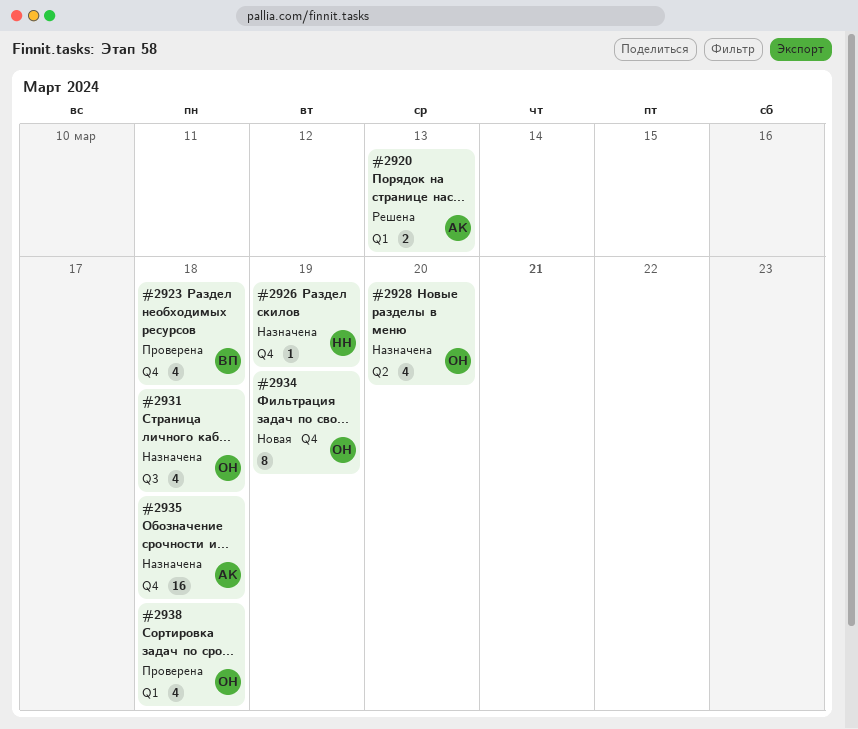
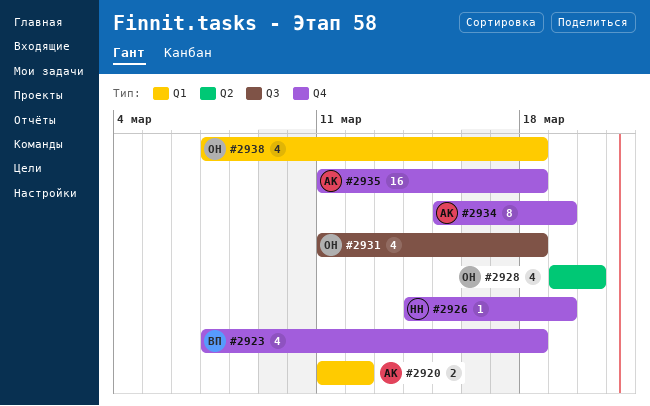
#2920, due: Mar 13 -> Mar 12
#2934, owner: ОН -> АК

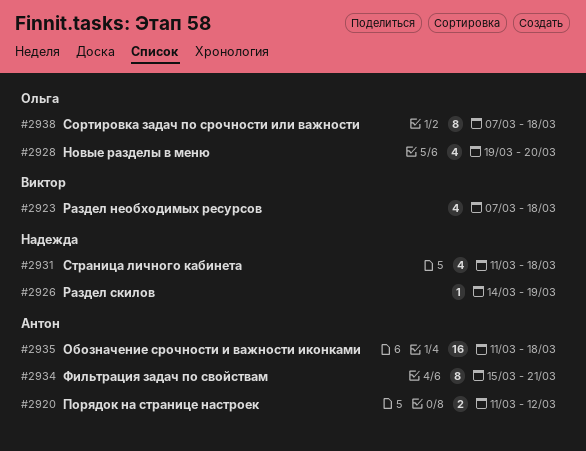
#2931, owner: Ольга -> Надежда
#2934, due: Mar 19 -> Mar 21
#2938, estimate: 4 -> 8

